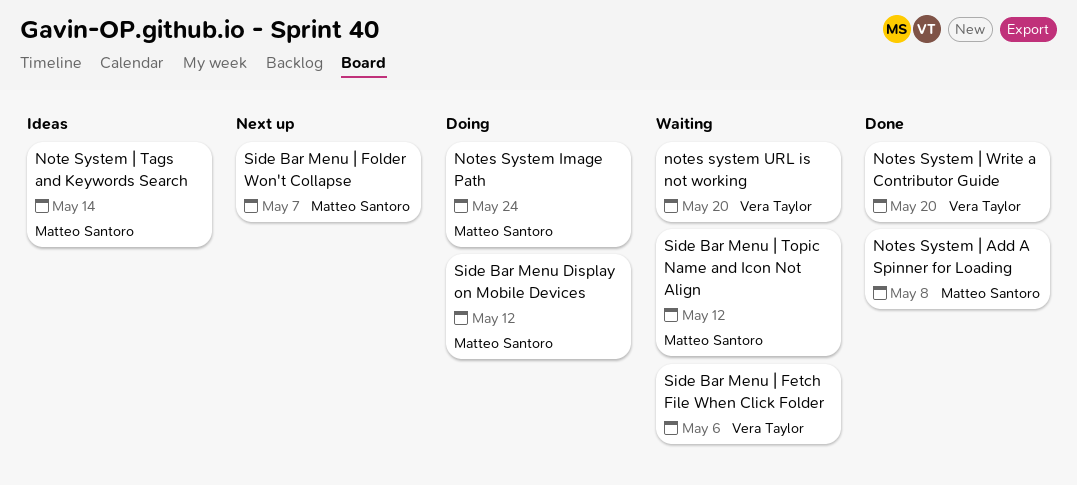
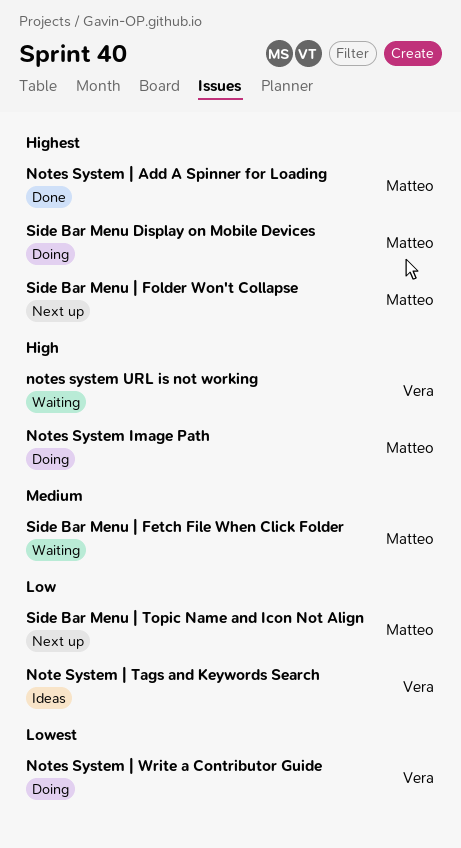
Note System | Tags and Keywords Search, owner: Matteo Santoro -> Vera Taylor
Notes System | Write a Contributor Guide, status: Done -> Doing
Side Bar Menu | Fetch File When Click Folder, owner: Vera Taylor -> Matteo Santoro
Side Bar Menu | Topic Name and Icon Not Align, status: Waiting -> Next up

